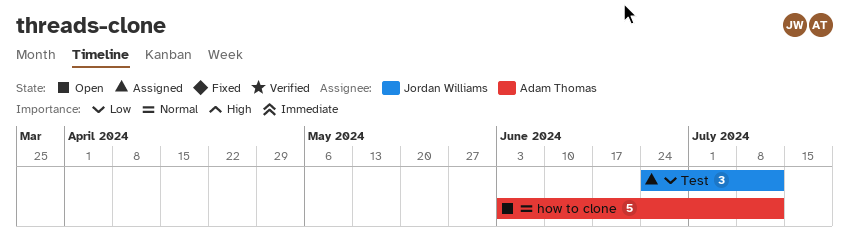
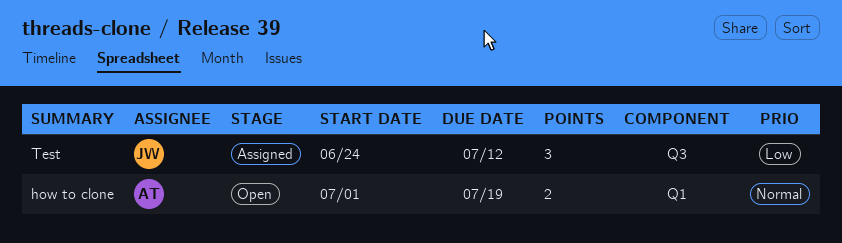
how to clone, estimate: 5 -> 2
how to clone, start: Jun 3 -> Jul 1
how to clone, due: Jul 12 -> Jul 19

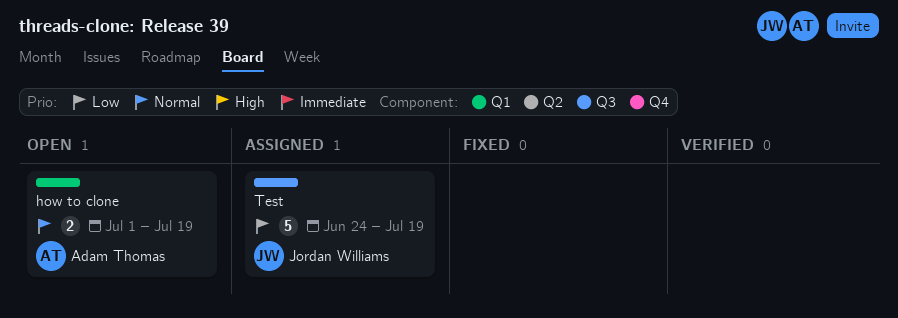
Test, estimate: 3 -> 5
Test, due: Jul 12 -> Jul 19

